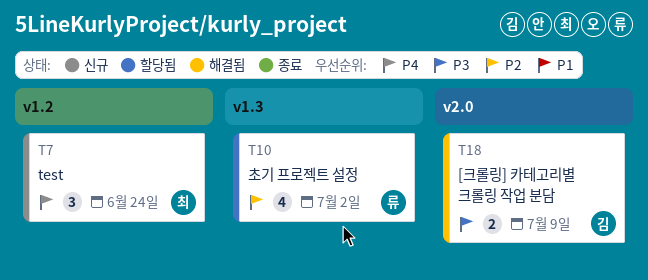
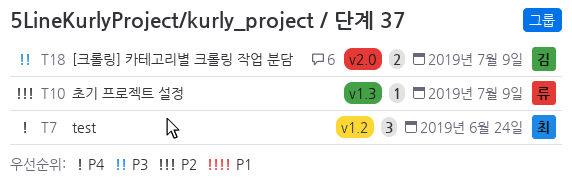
T10, estimate: 4 -> 1
T10, due: Jul 2 -> Jul 9

